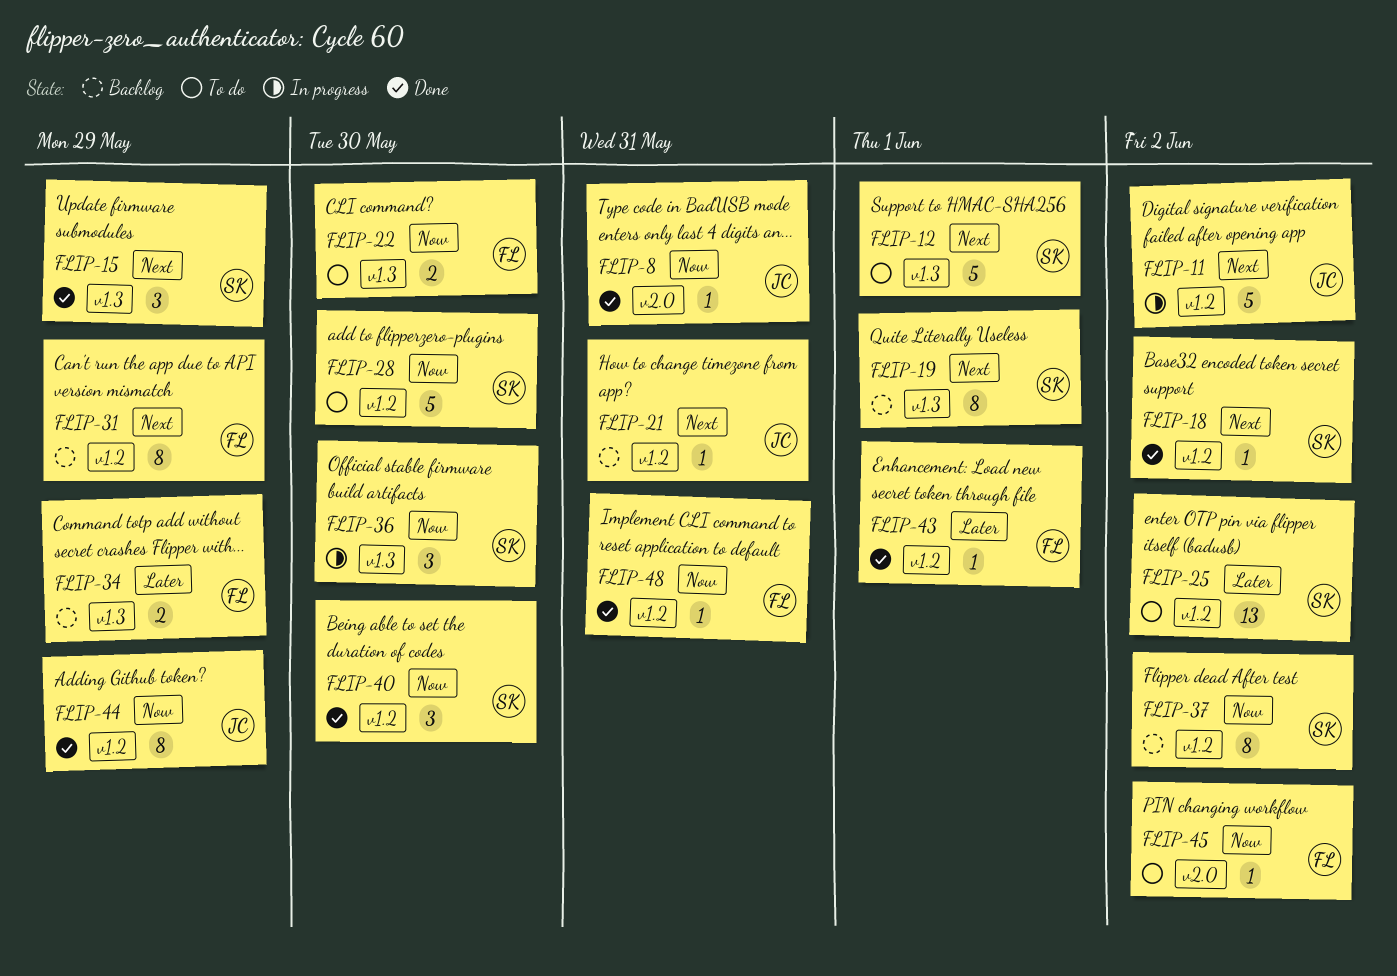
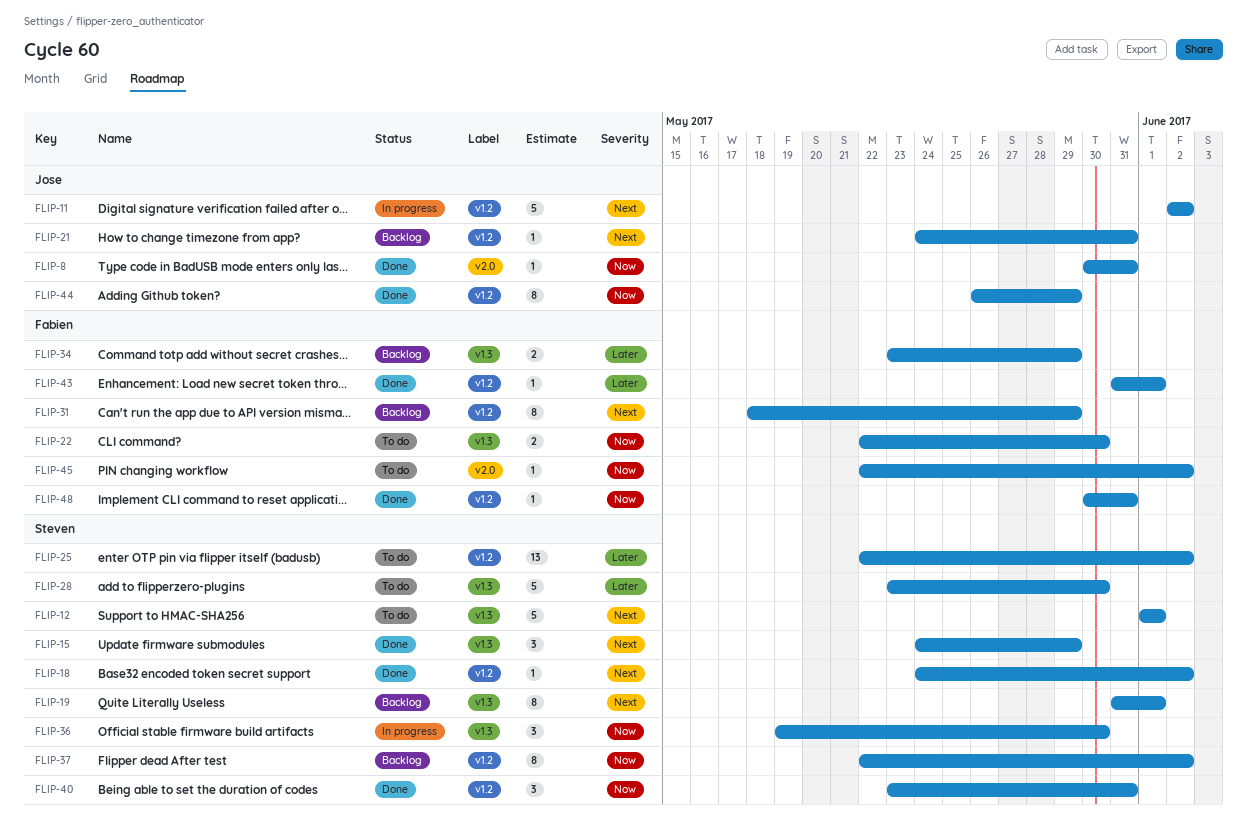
FLIP-28, priority: Now -> Later
FLIP-28, label: v1.2 -> v1.3
FLIP-40, due: May 30 -> May 31

